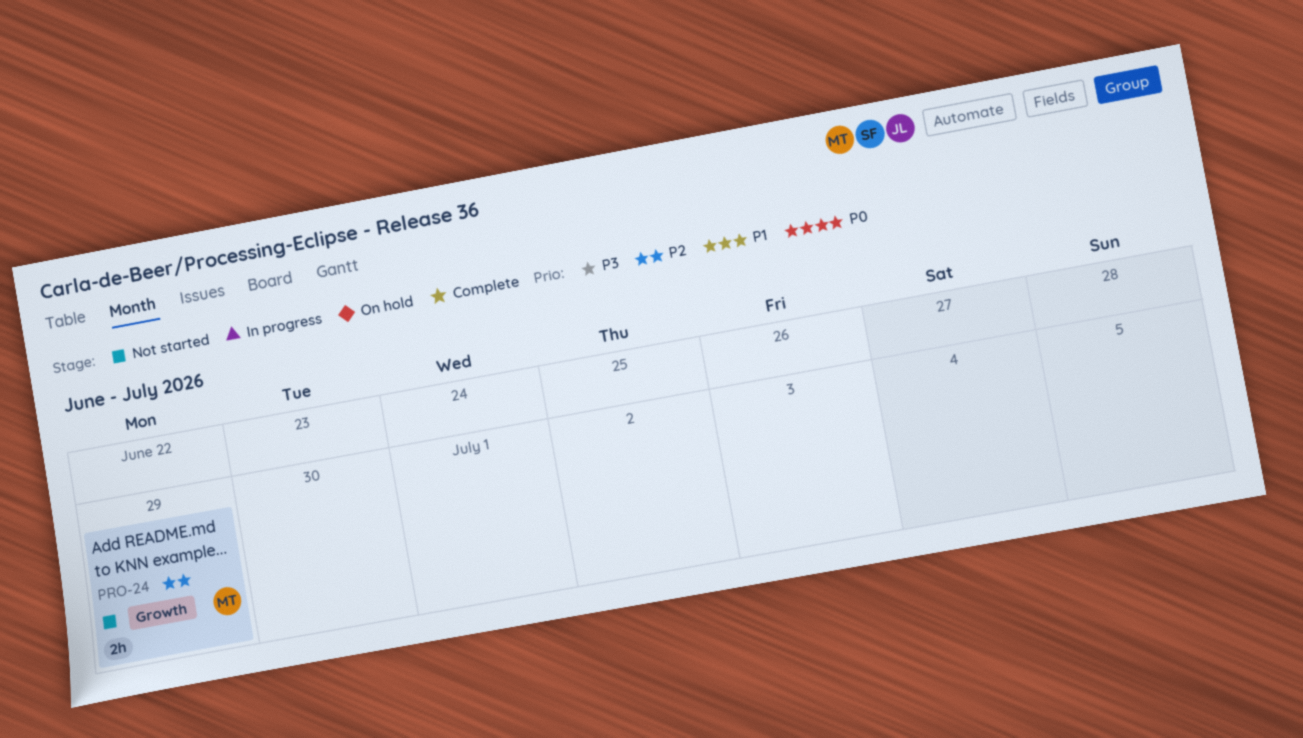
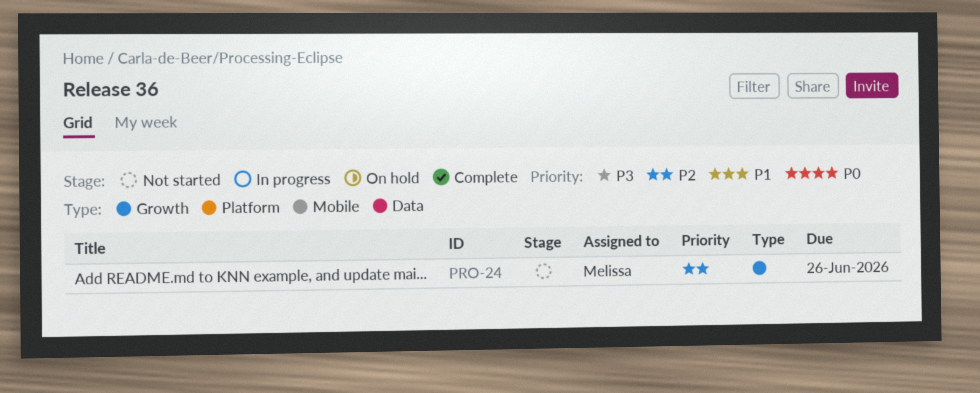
PRO-24, due: Jun 29 -> Jun 26

